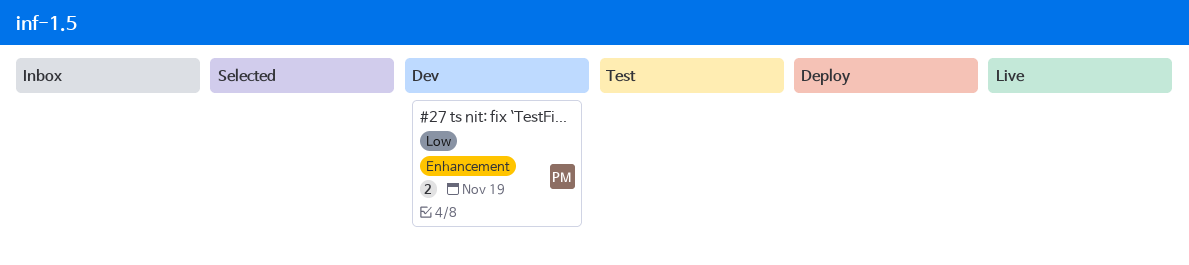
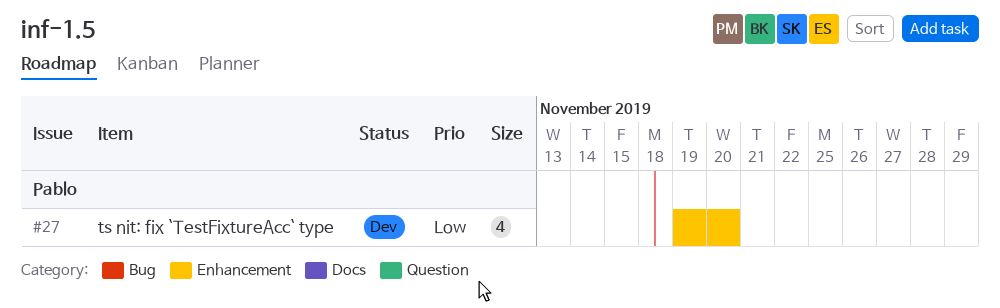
#27, estimate: 2 -> 4
#27, due: Nov 19 -> Nov 20

